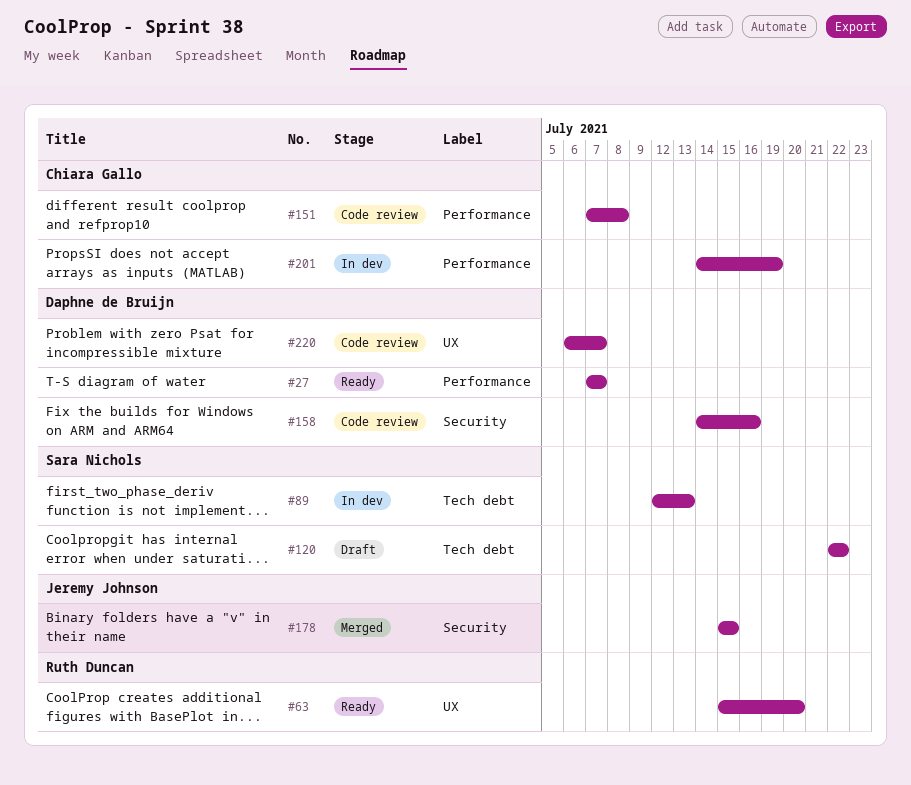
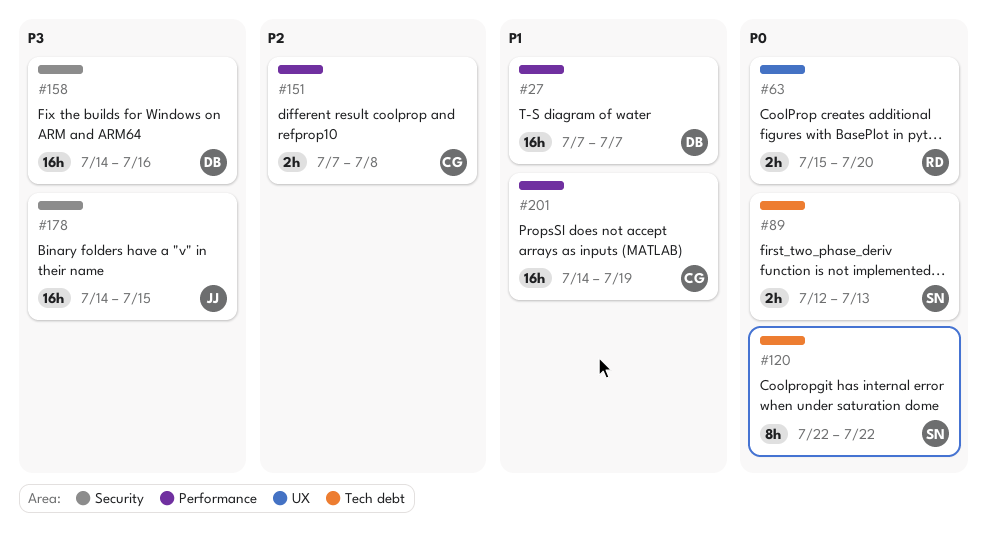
#178, start: Jul 15 -> Jul 14
#220: present -> none

